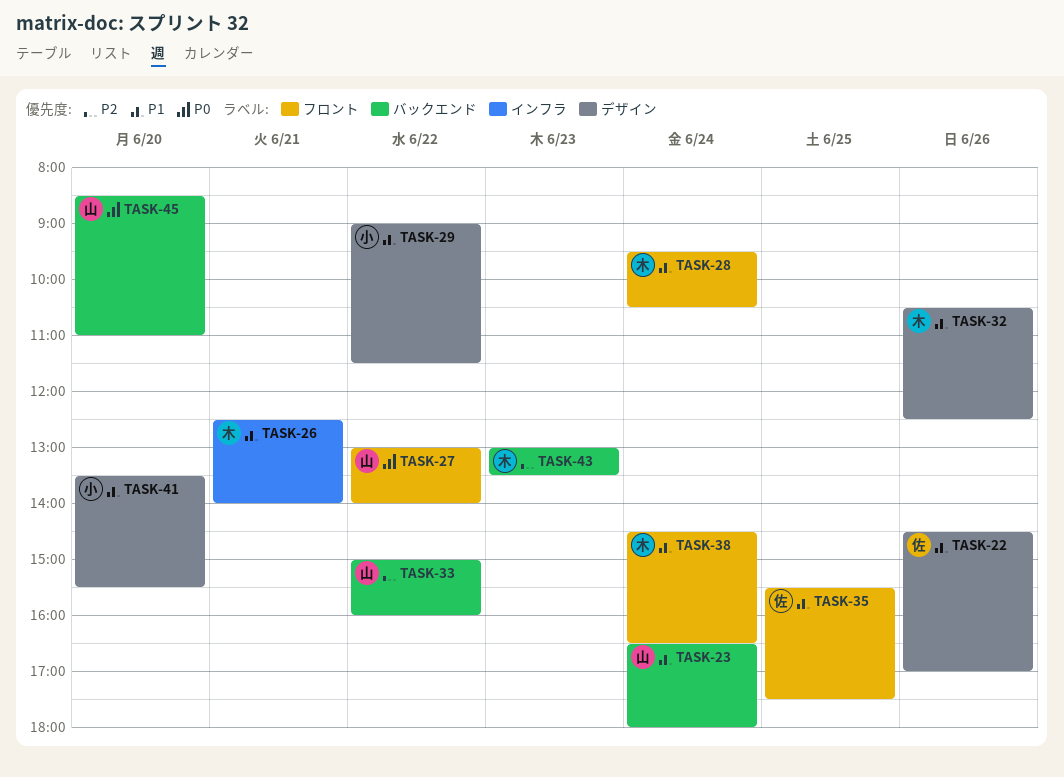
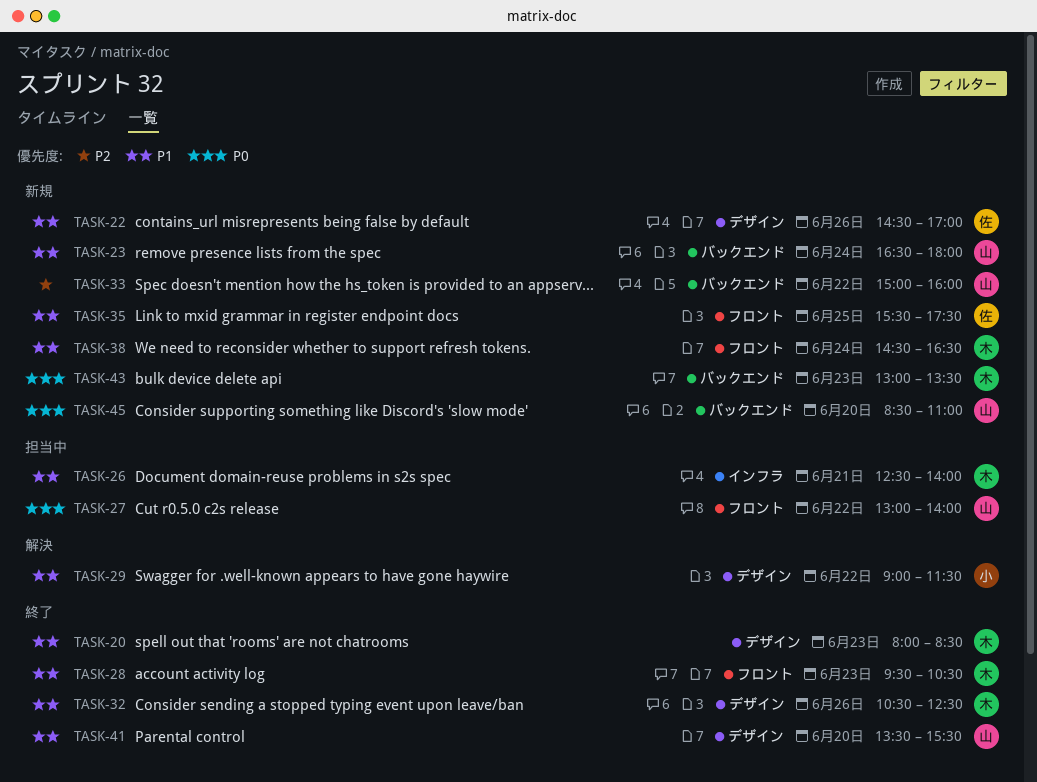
TASK-20: none -> present
TASK-28, day: Jun 24 -> Jun 23
TASK-41, owner: 小 -> 山
TASK-43, priority: P2 -> P0

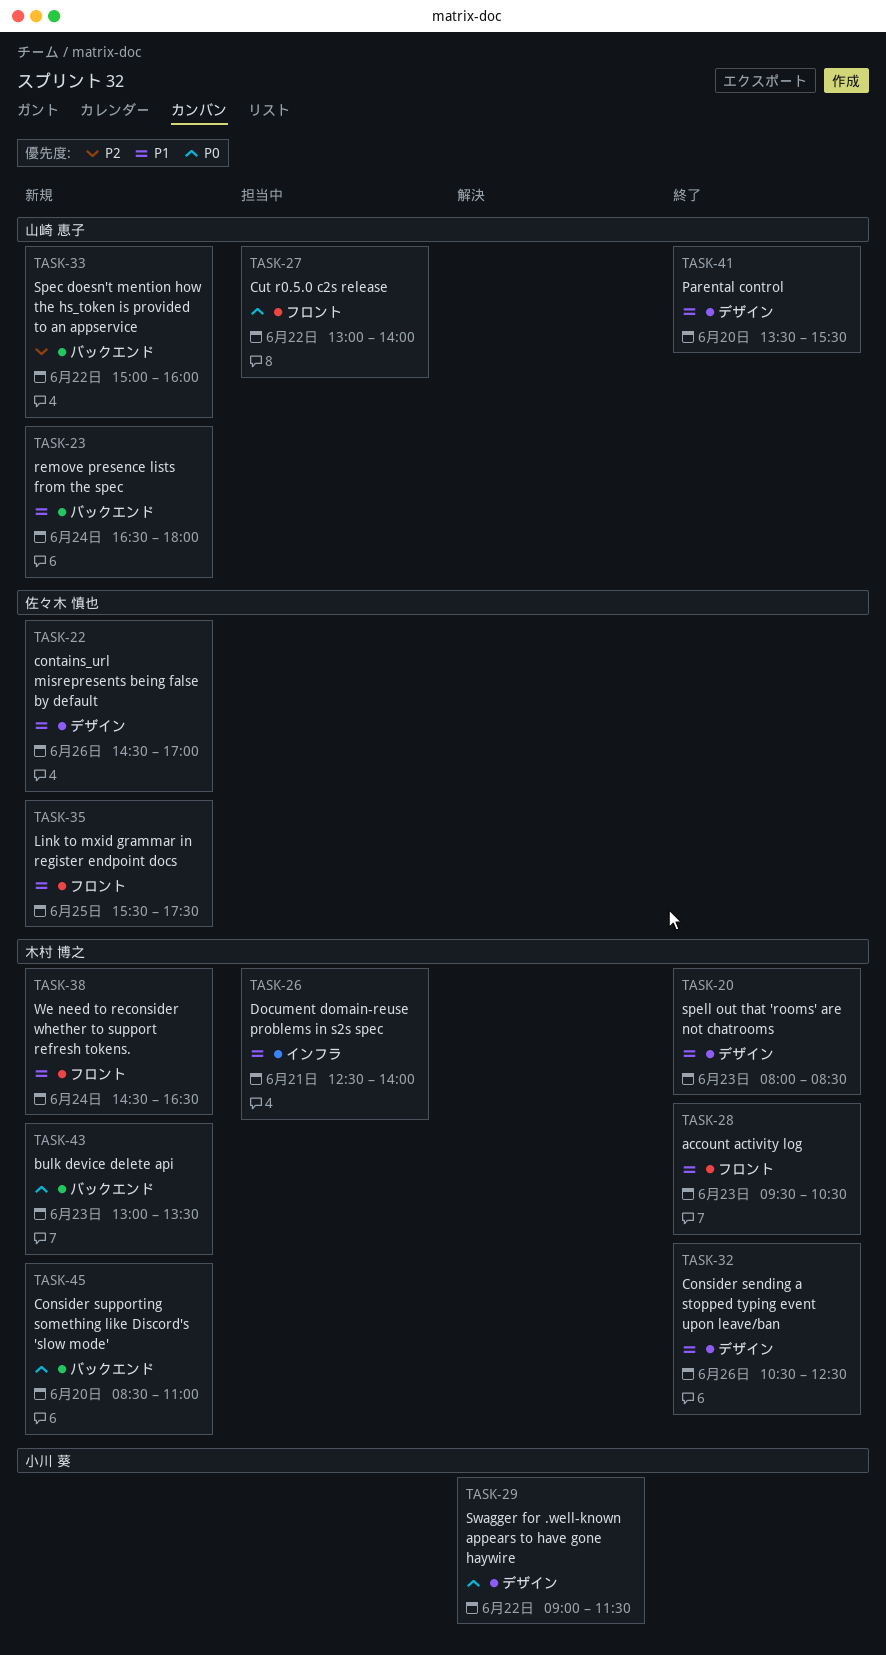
TASK-29, priority: P1 -> P0
TASK-45, owner: 山崎 恵子 -> 木村 博之

